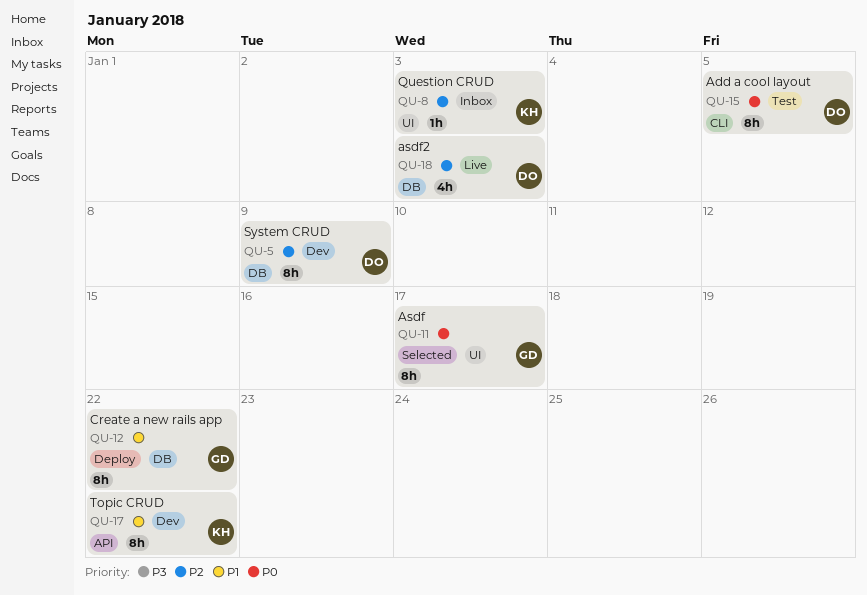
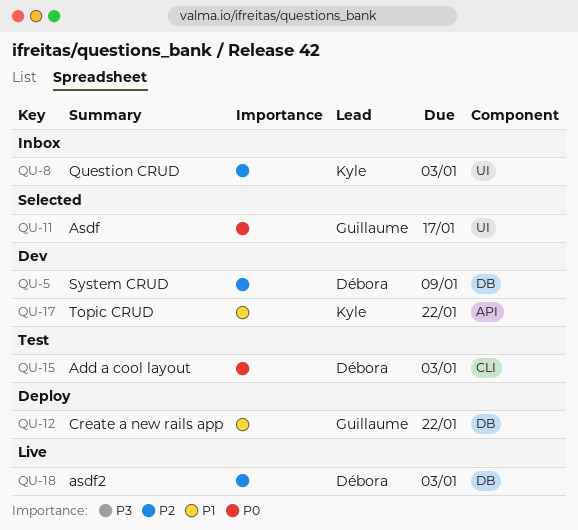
QU-15, due: Jan 5 -> Jan 3

